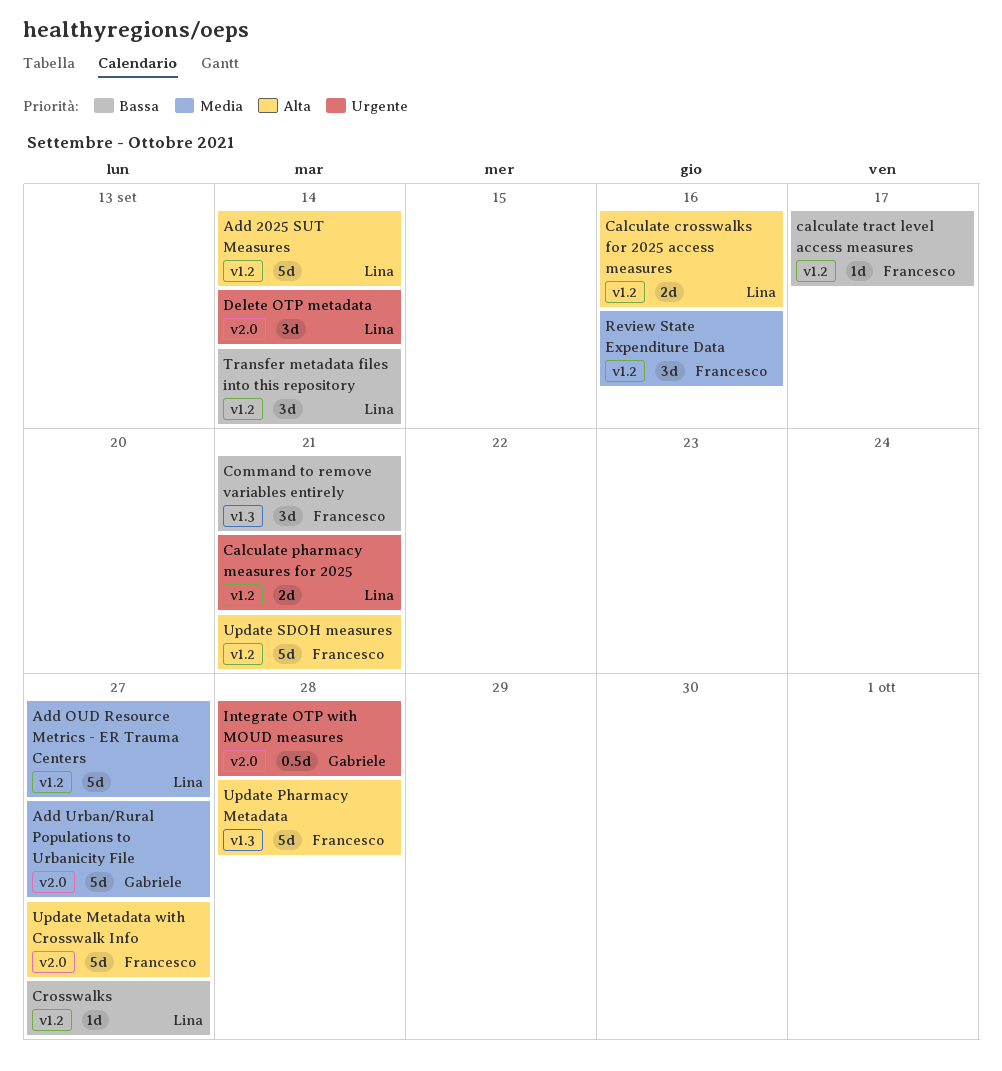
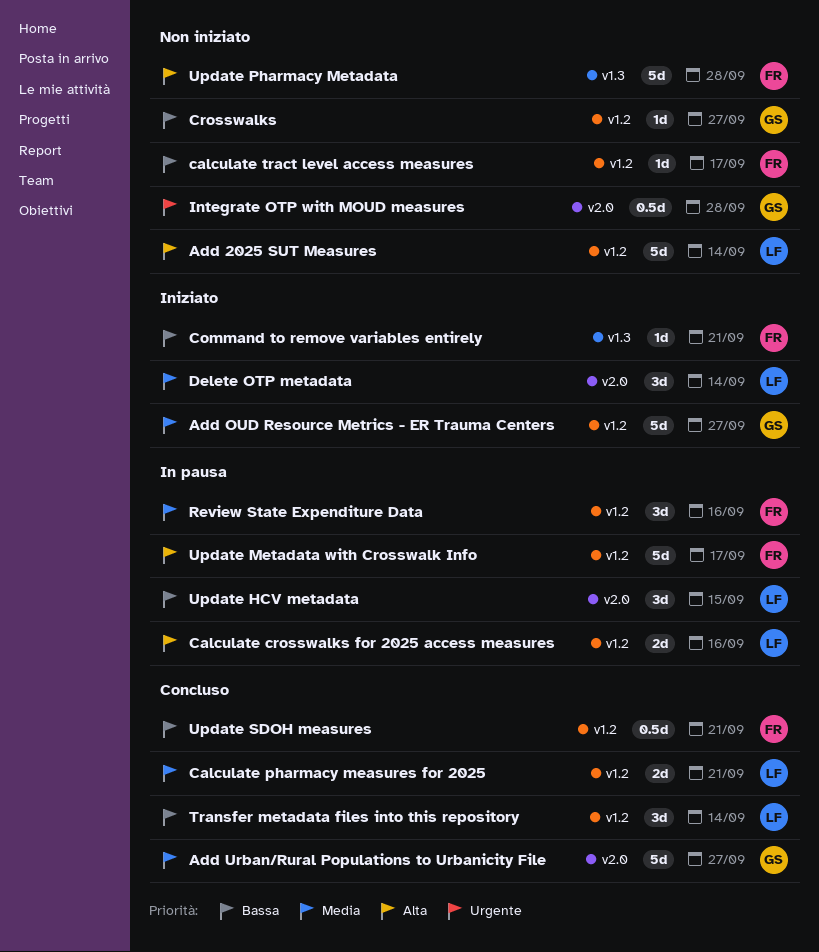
Add OUD Resource Metrics - ER Trauma Centers, owner: Lina -> Gabriele
Calculate pharmacy measures for 2025, priority: Urgente -> Media
Command to remove variables entirely, estimate: 3d -> 1d
Crosswalks, owner: Lina -> Gabriele
Delete OTP metadata, priority: Urgente -> Media
Update HCV metadata: none -> present
Update Metadata with Crosswalk Info, label: v2.0 -> v1.2
Update Metadata with Crosswalk Info, due: Sep 27 -> Sep 17
Update SDOH measures, priority: Alta -> Bassa
Update SDOH measures, estimate: 5d -> 0.5d

